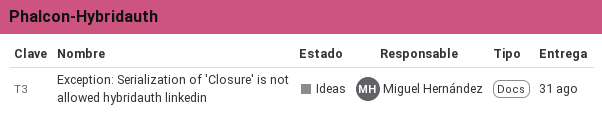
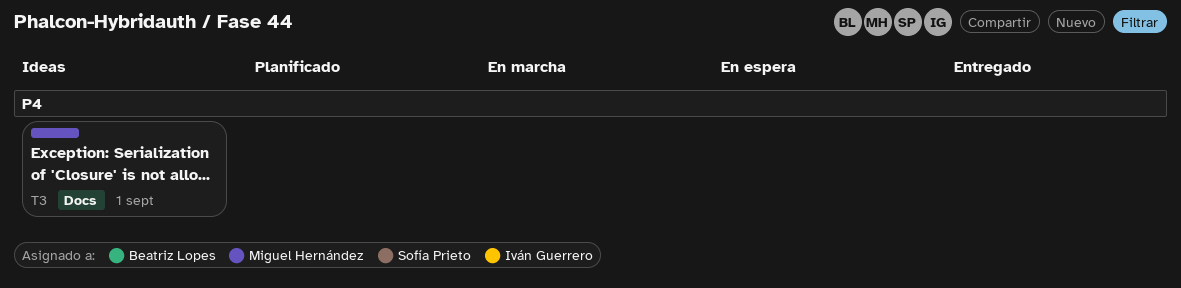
T3, due: Aug 31 -> Sep 1

